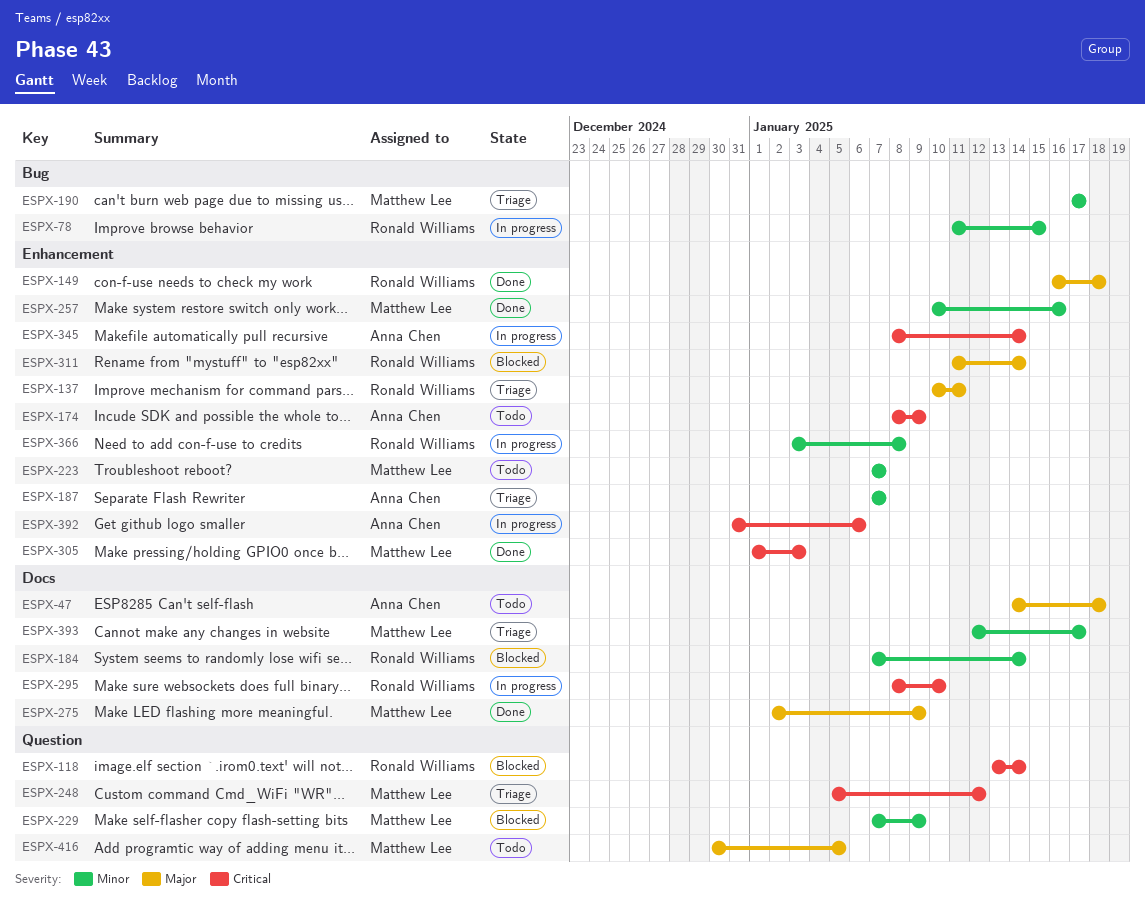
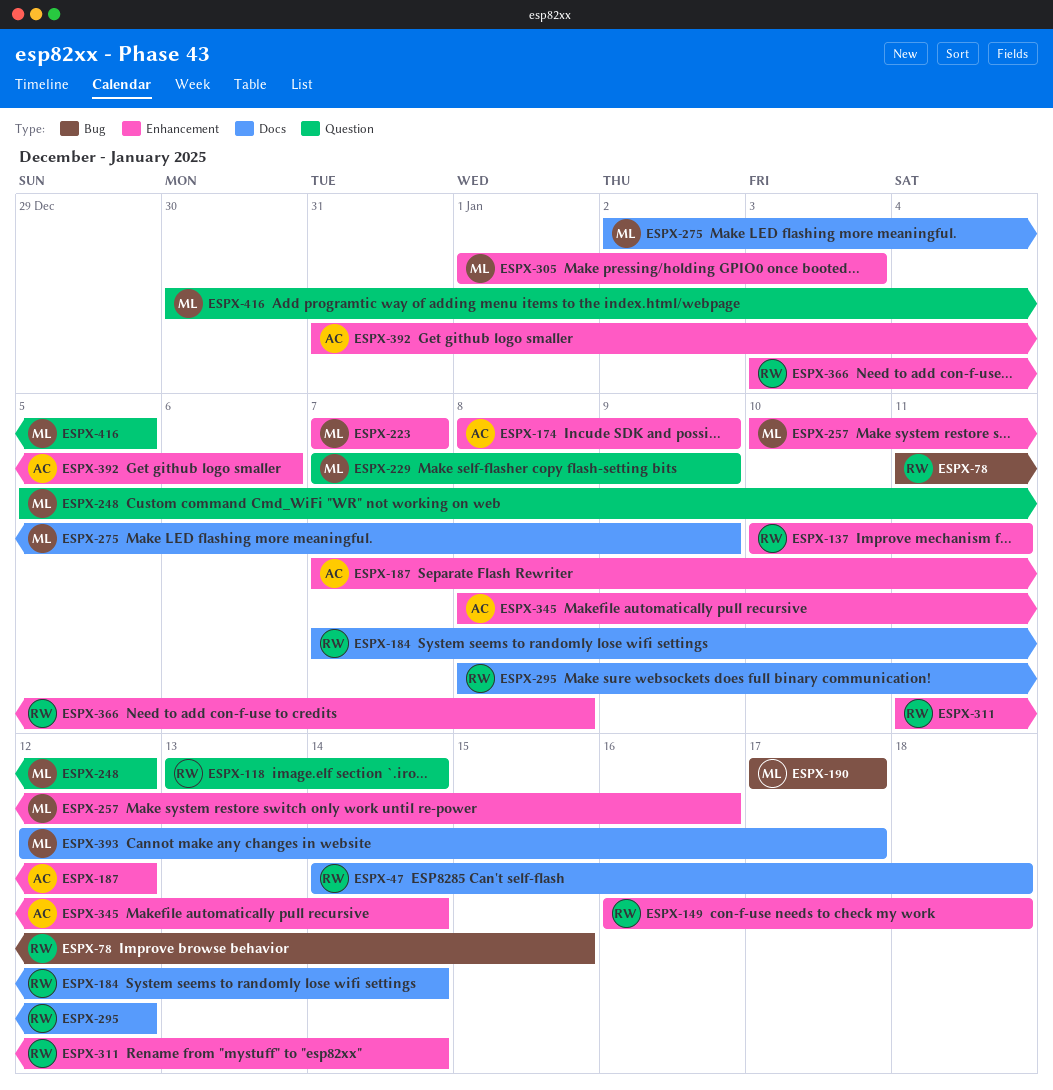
ESPX-47, owner: Anna Chen -> Ronald Williams
ESPX-187, due: Jan 7 -> Jan 12
ESPX-295, due: Jan 10 -> Jan 12

